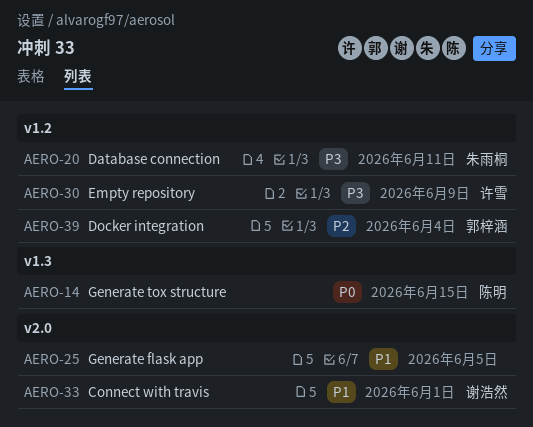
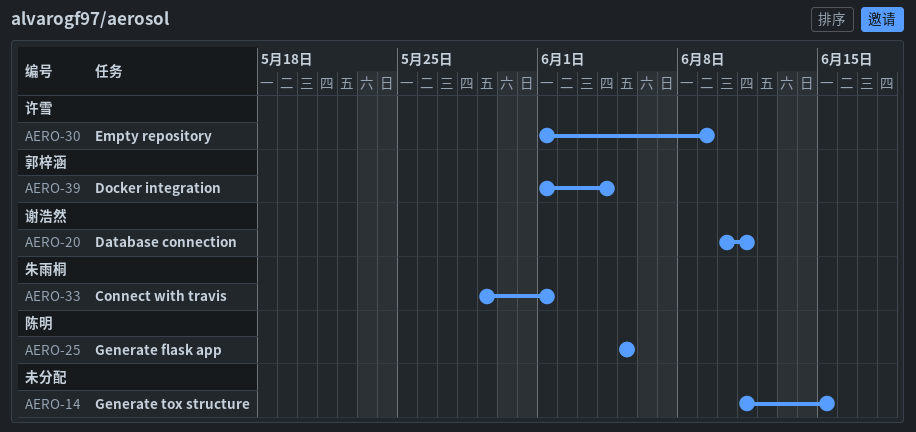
AERO-14, owner: 陈明 -> none
AERO-20, owner: 朱雨桐 -> 谢浩然
AERO-25, owner: none -> 陈明
AERO-33, owner: 谢浩然 -> 朱雨桐

